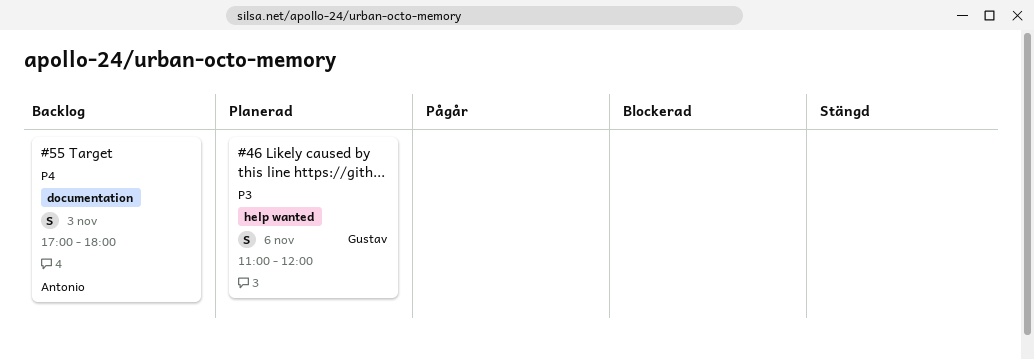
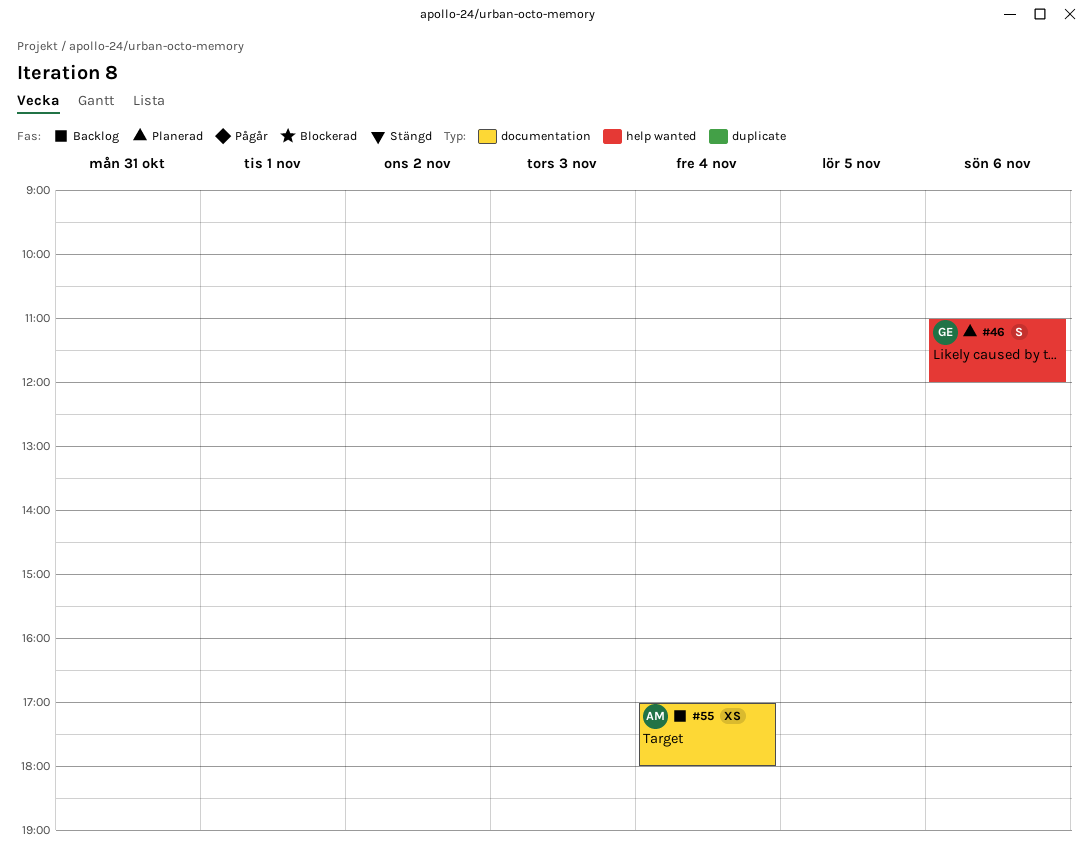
#55, estimate: S -> XS
#55, day: Nov 3 -> Nov 4

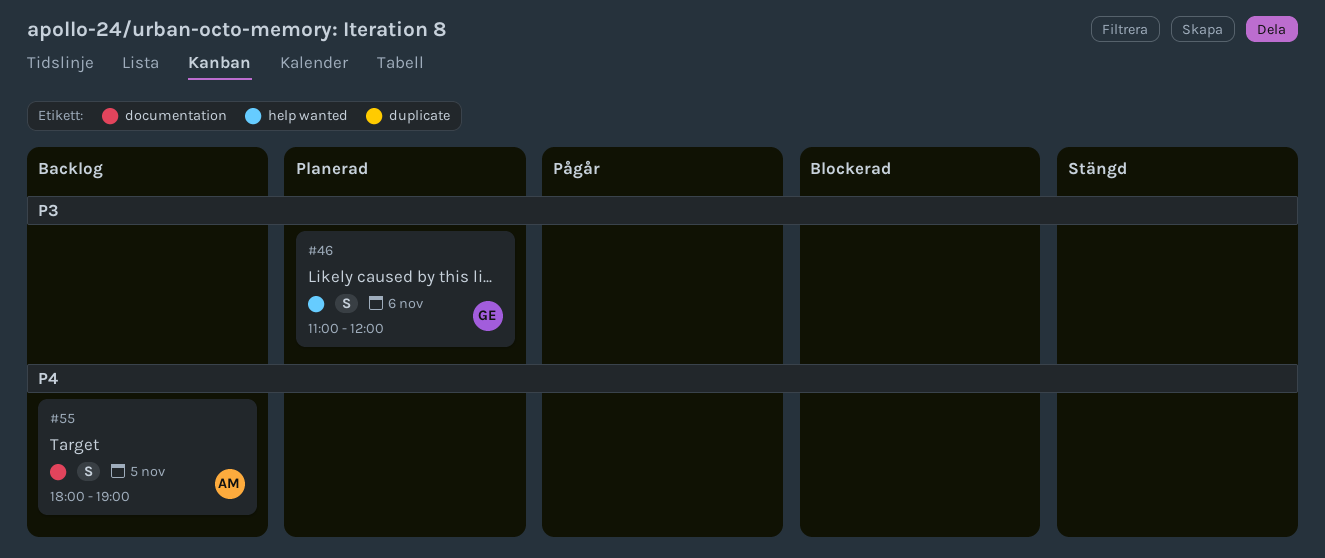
#55, estimate: XS -> S
#55, day: Nov 4 -> Nov 5
#55, begins: 17:00 -> 18:00
#55, ends: 18:00 -> 19:00

